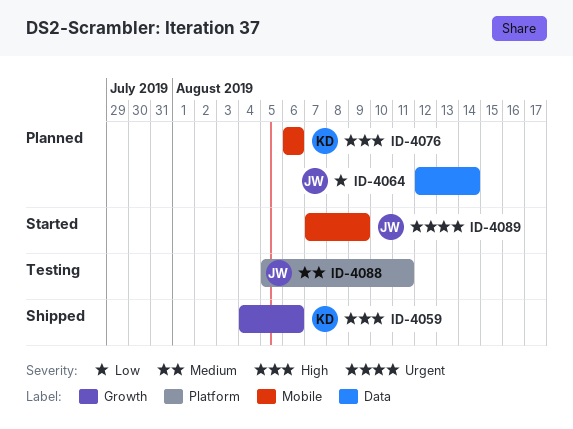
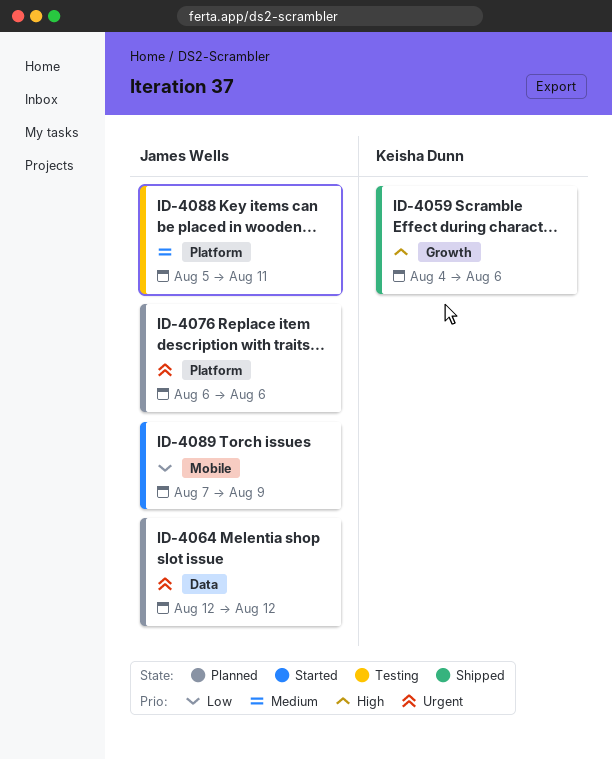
ID-4064, priority: Low -> Urgent
ID-4064, due: Aug 14 -> Aug 12
ID-4076, owner: Keisha Dunn -> James Wells
ID-4076, priority: High -> Urgent
ID-4076, label: Mobile -> Platform
ID-4089, priority: Urgent -> Low

